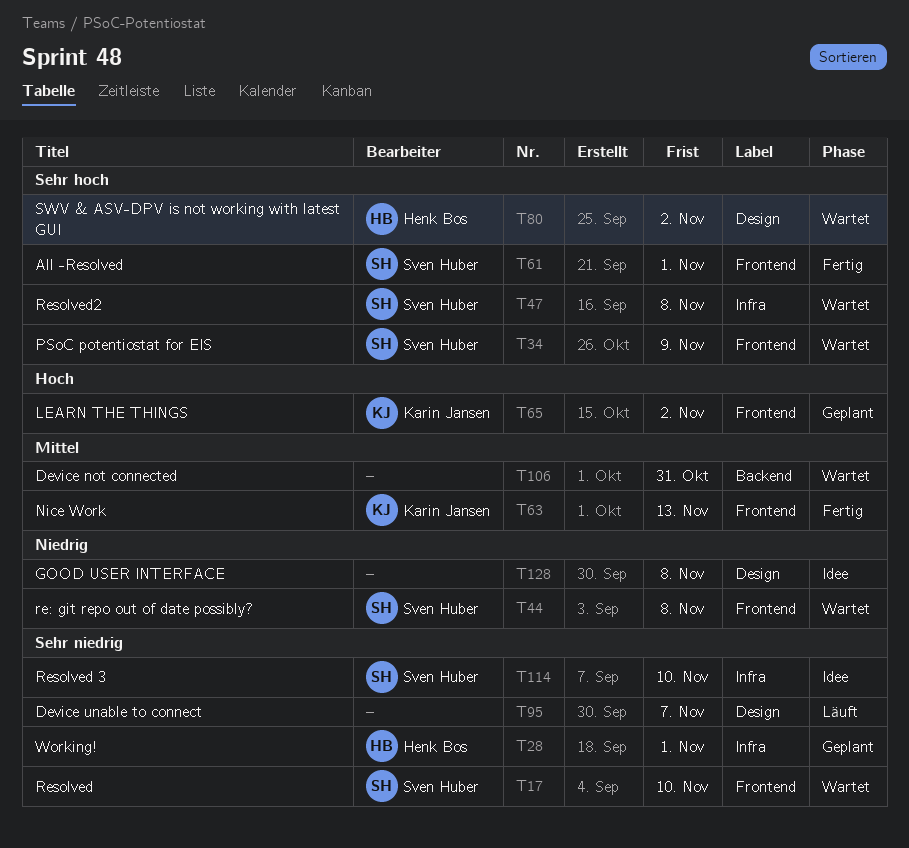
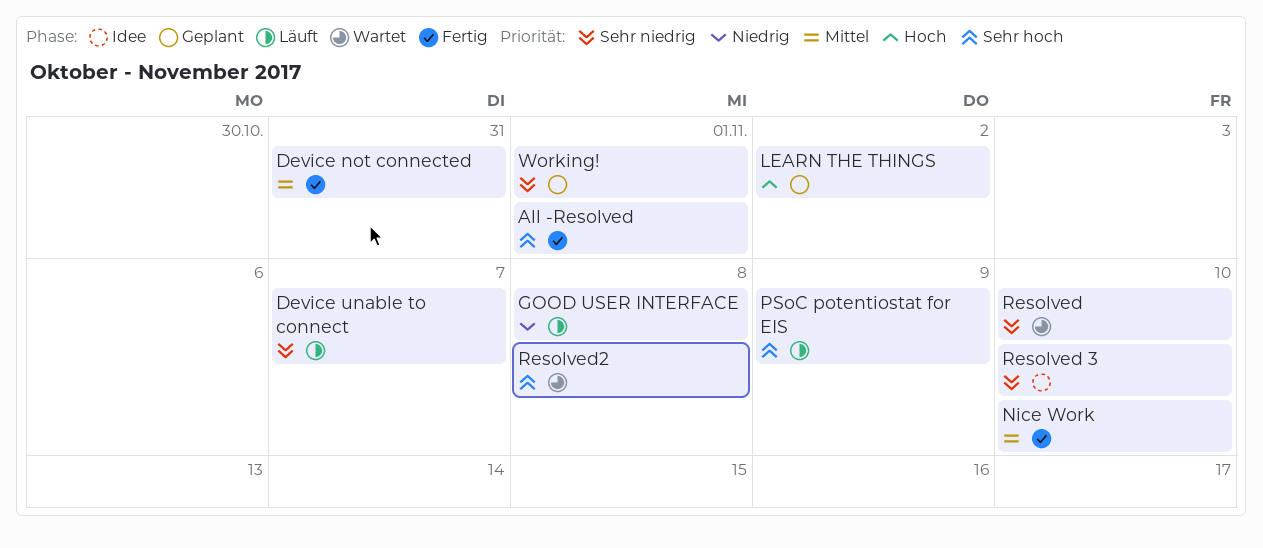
Device not connected, status: Wartet -> Fertig
GOOD USER INTERFACE, status: Idee -> Läuft
Nice Work, due: Nov 13 -> Nov 10
PSoC potentiostat for EIS, status: Wartet -> Läuft
re: git repo out of date possibly?: present -> none
SWV & ASV-DPV is not working with latest GUI: present -> none

